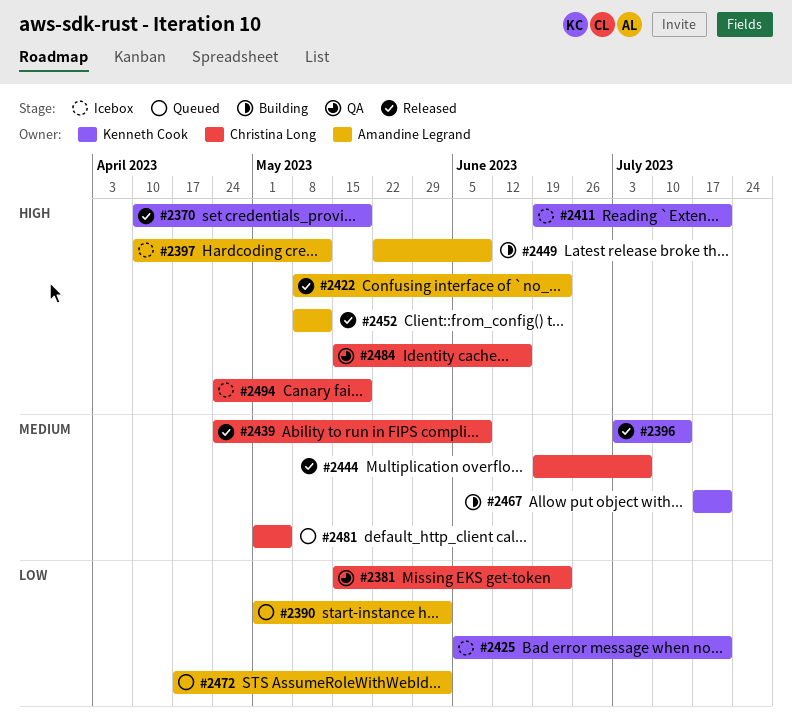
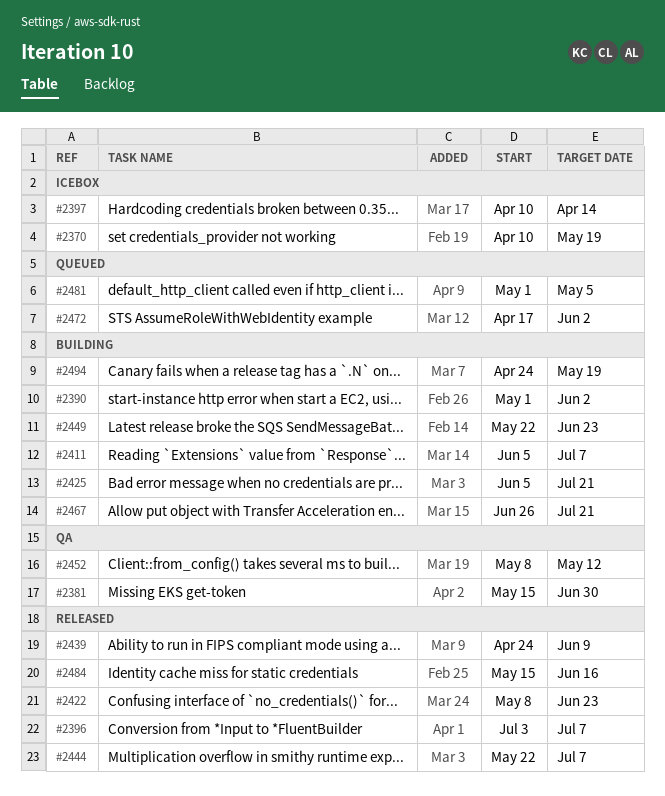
#2370, status: Released -> Icebox
#2381, due: Jun 23 -> Jun 30
#2390, status: Queued -> Building
#2396, due: Jul 14 -> Jul 7
#2397, due: May 12 -> Apr 14
#2411, status: Icebox -> Building
#2411, start: Jun 19 -> Jun 5
#2411, due: Jul 21 -> Jul 7
#2425, status: Icebox -> Building
#2444, start: Jun 19 -> May 22
#2449, due: Jun 9 -> Jun 23
#2452, status: Released -> QA
#2467, start: Jul 17 -> Jun 26
#2484, status: QA -> Released
#2494, status: Icebox -> Building

